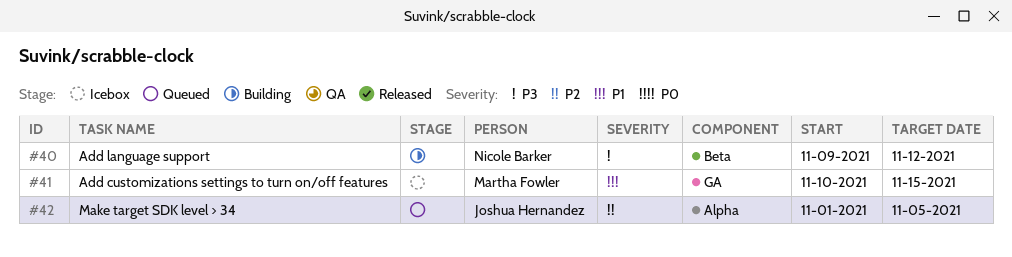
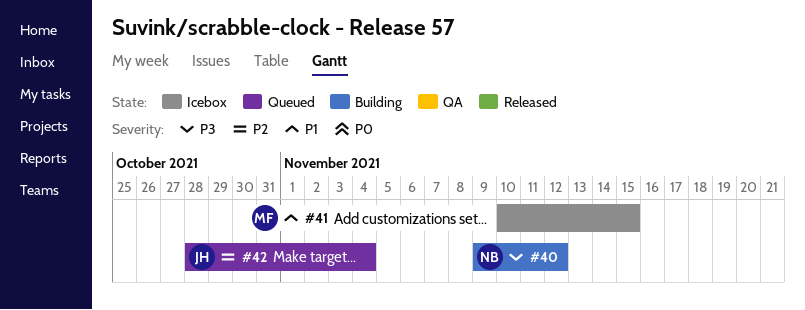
#42, start: Nov 1 -> Oct 28
#42, due: Nov 5 -> Nov 4

